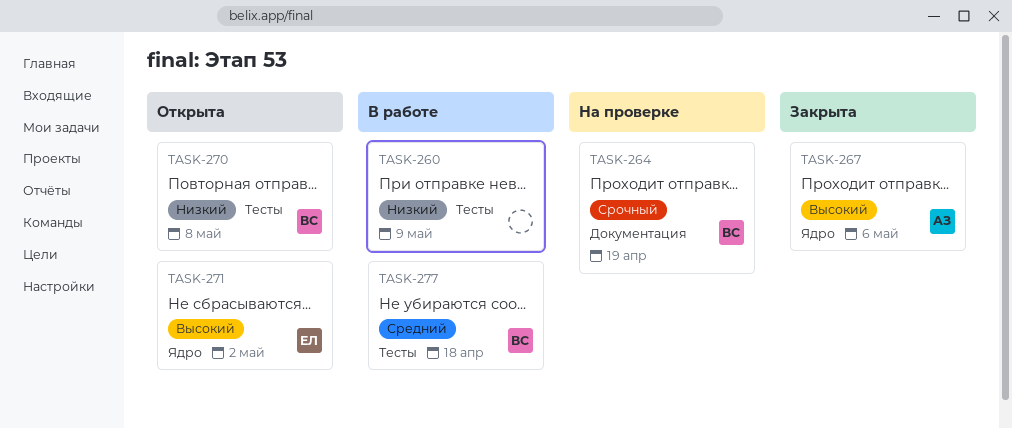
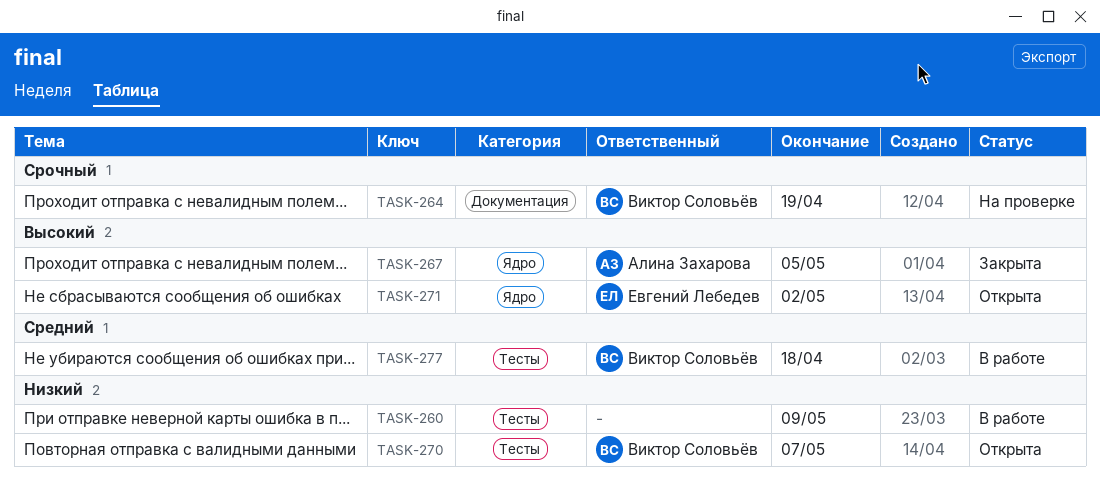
TASK-267, due: May 6 -> May 5
TASK-270, due: May 8 -> May 7

